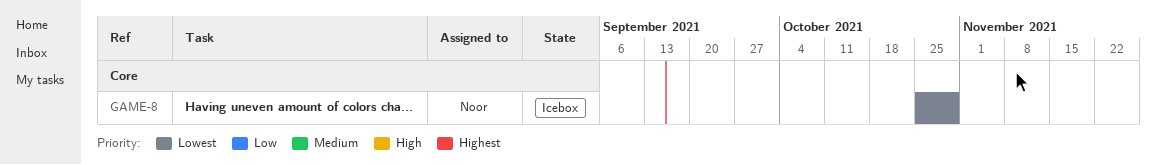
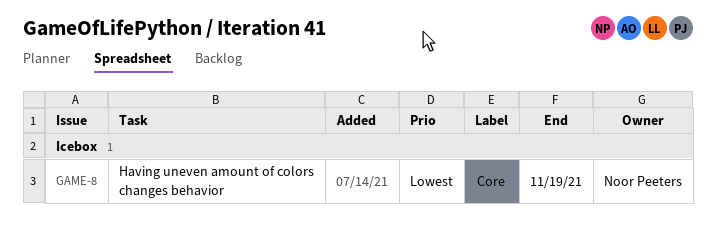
GAME-8, due: Oct 29 -> Nov 19

